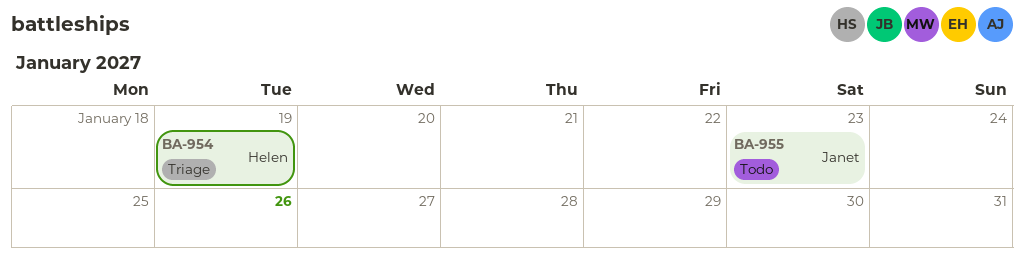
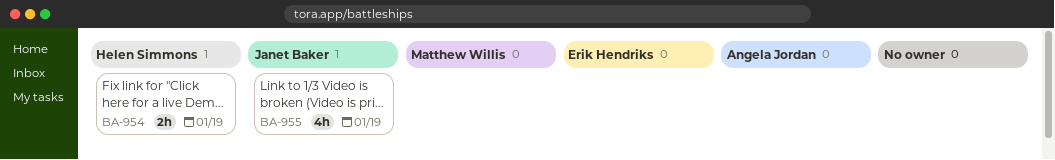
BA-955, due: Jan 23 -> Jan 19

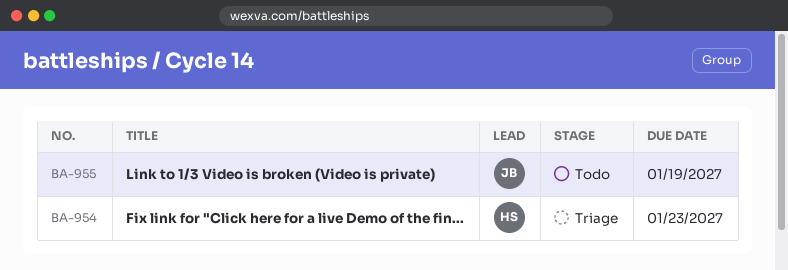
BA-954, due: Jan 19 -> Jan 23

